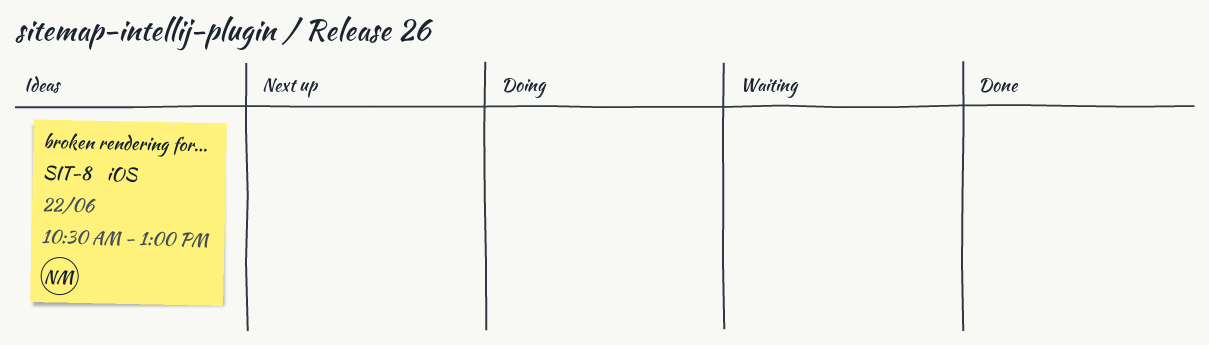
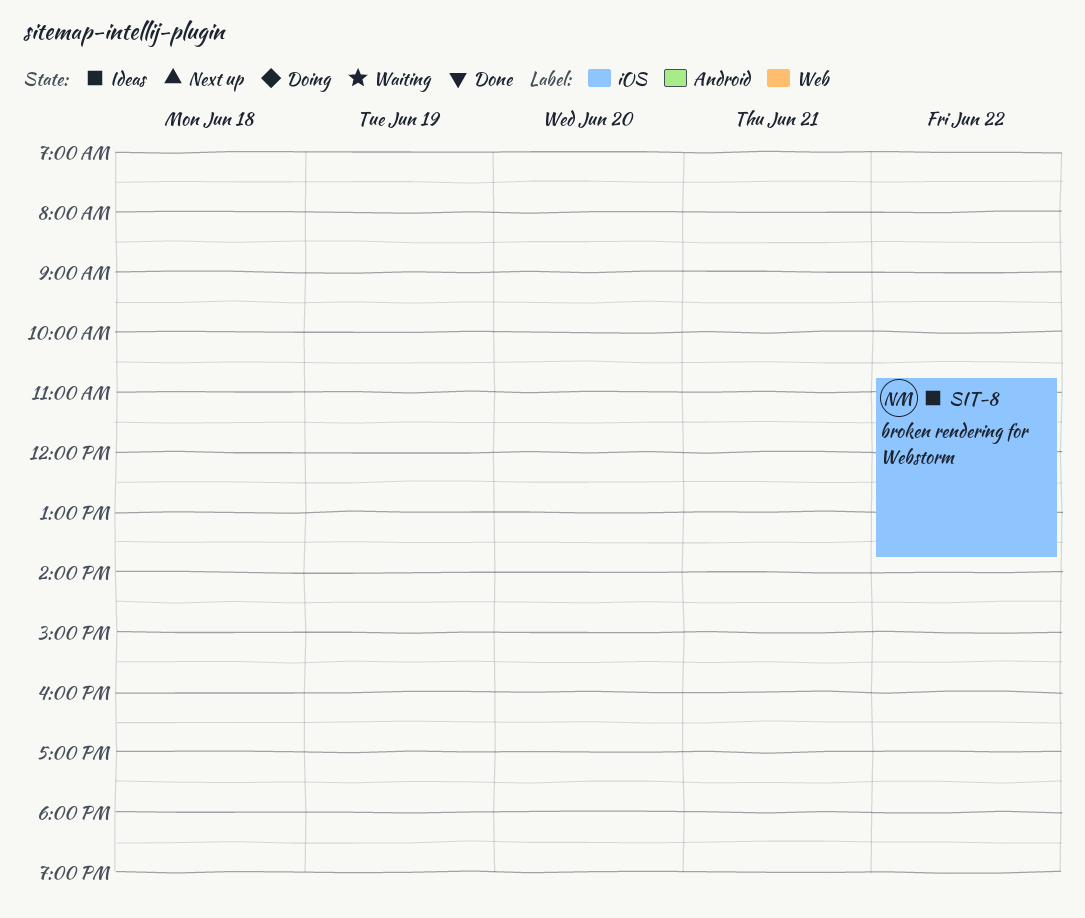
SIT-8, begins: 10:30 -> 10:45
SIT-8, ends: 13:00 -> 13:45

